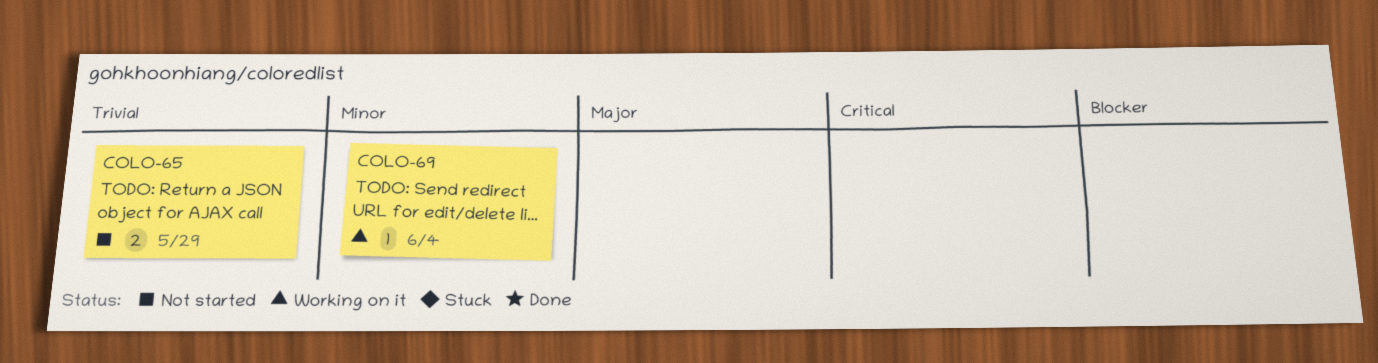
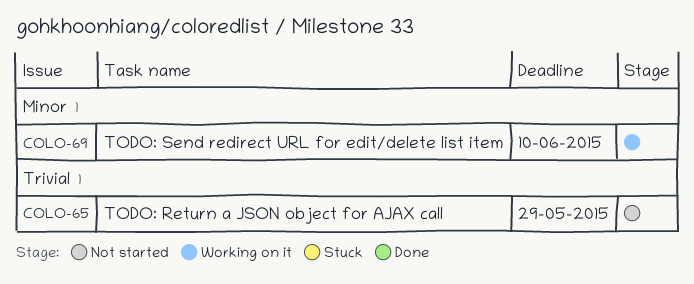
COLO-69, due: Jun 4 -> Jun 10

